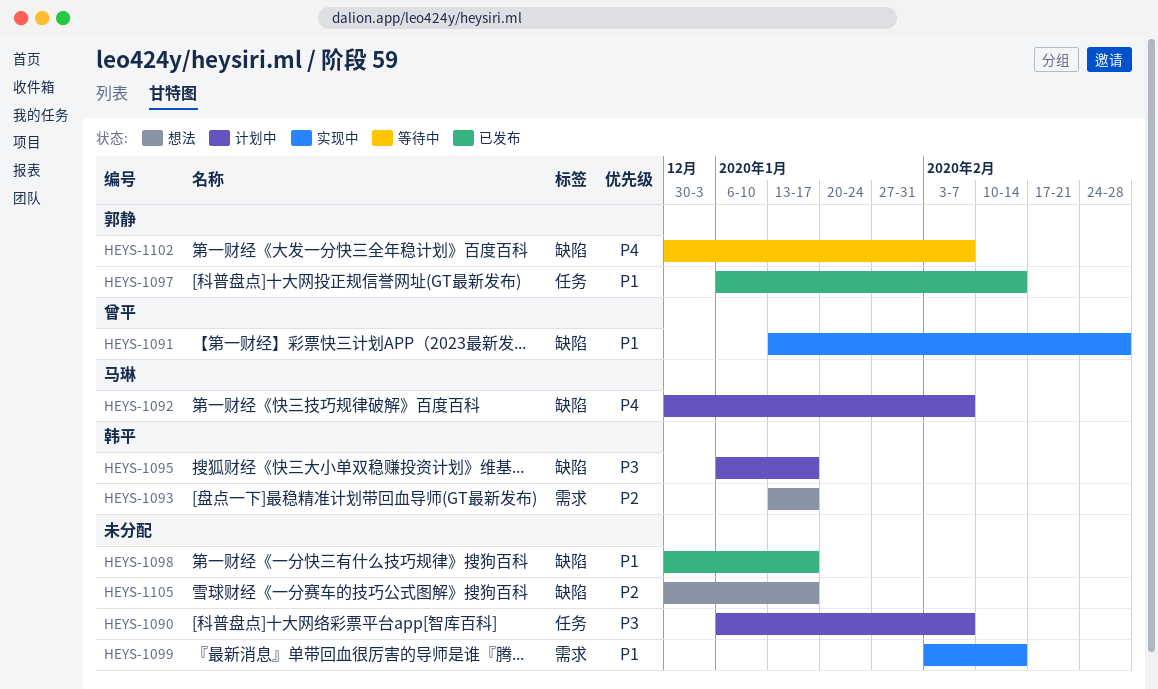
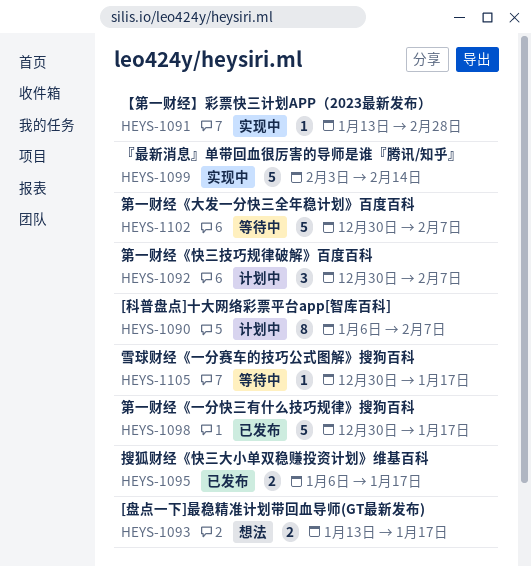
HEYS-1095, status: 计划中 -> 已发布
HEYS-1097: present -> none
HEYS-1105, status: 想法 -> 等待中

